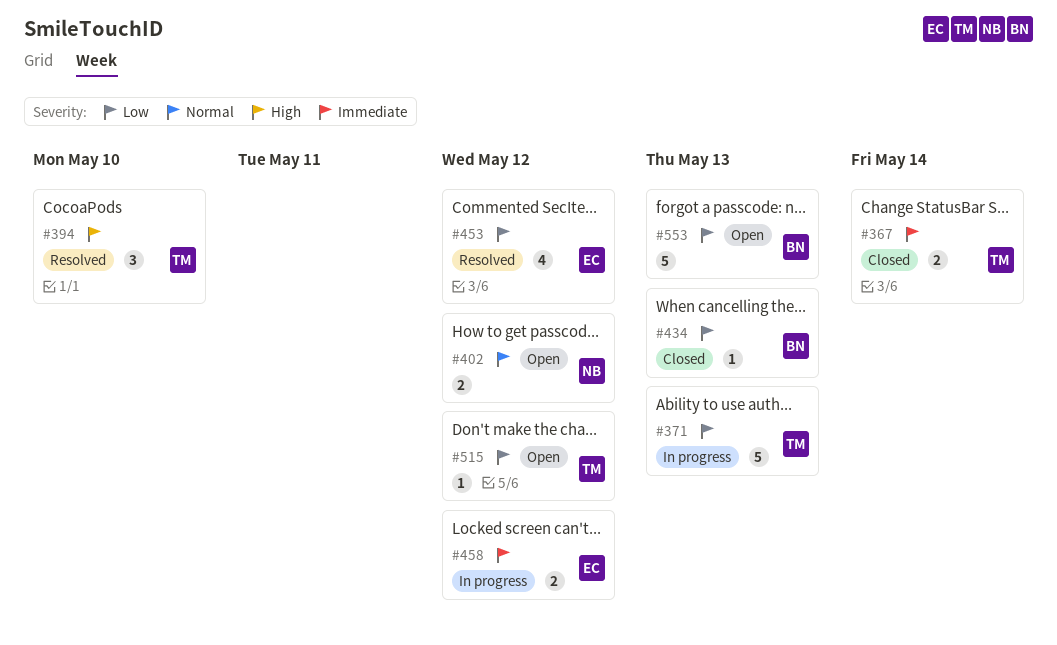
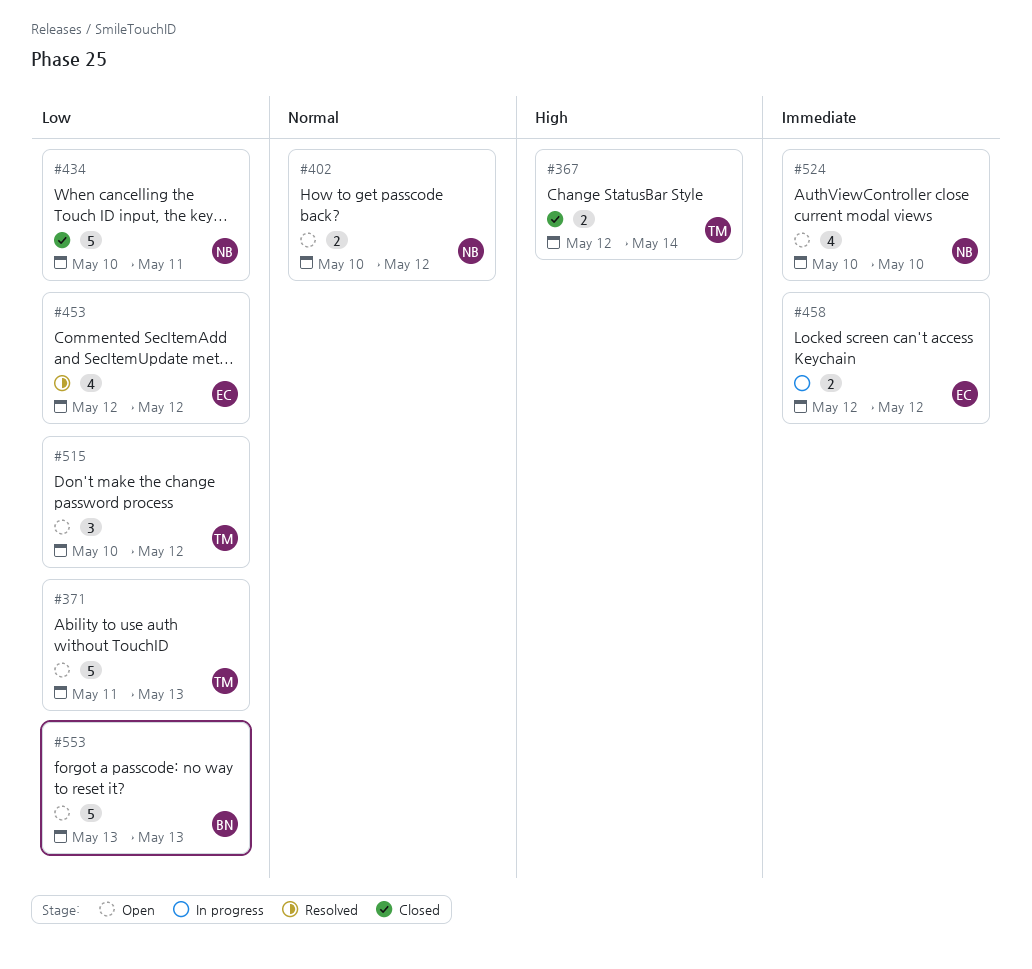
#367, priority: Immediate -> High
#371, status: In progress -> Open
#394: present -> none
#434, owner: BN -> NB
#434, estimate: 1 -> 5
#434, due: May 13 -> May 11
#515, estimate: 1 -> 3
#524: none -> present

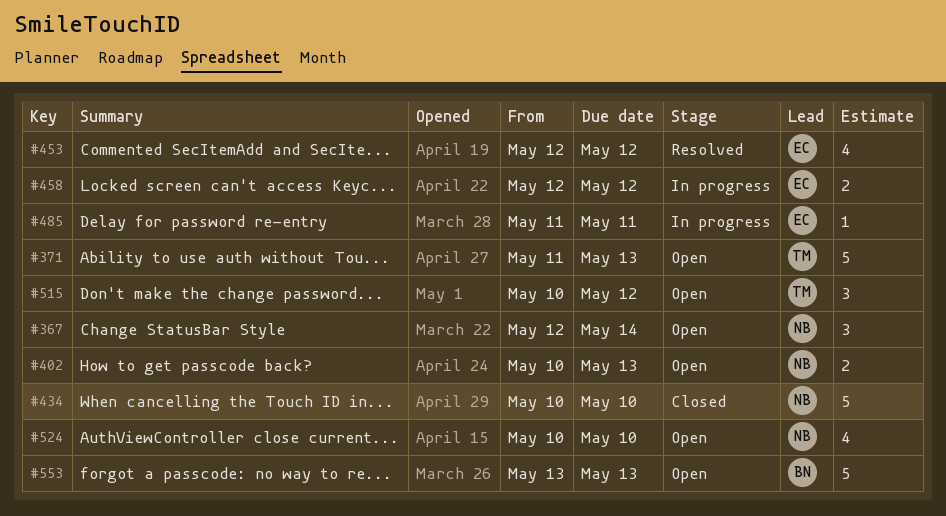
#367, status: Closed -> Open
#367, owner: TM -> NB
#367, estimate: 2 -> 3
#402, due: May 12 -> May 13
#434, due: May 11 -> May 10
#485: none -> present

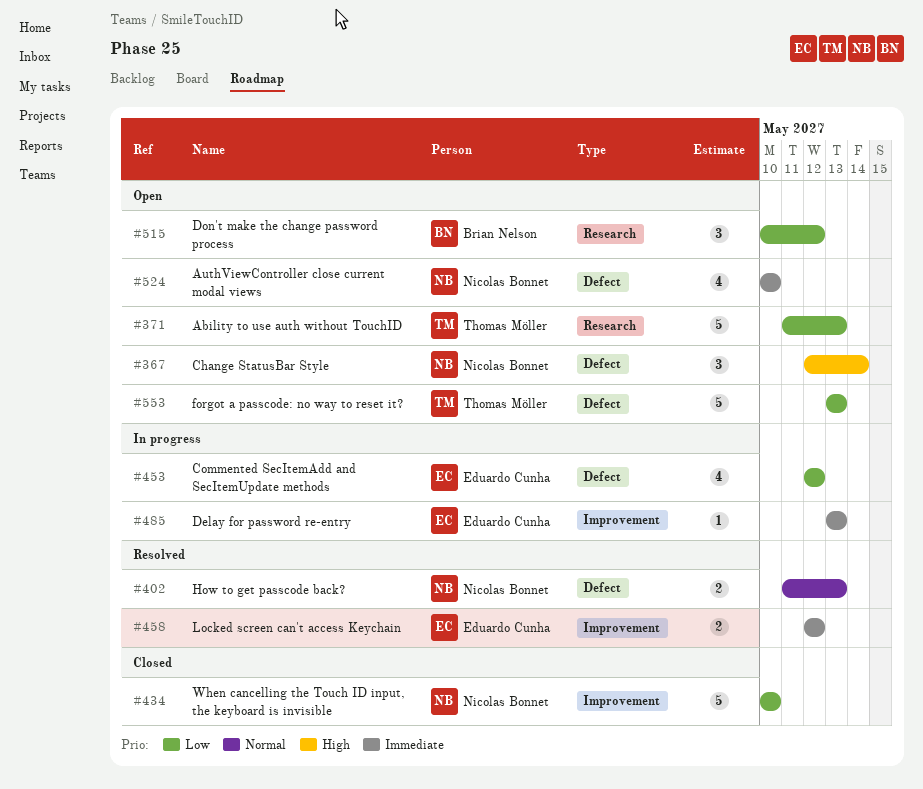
#402, status: Open -> Resolved
#402, start: May 10 -> May 11
#453, status: Resolved -> In progress
#458, status: In progress -> Resolved
#485, start: May 11 -> May 13
#485, due: May 11 -> May 13
#515, owner: Thomas Möller -> Brian Nelson
#553, owner: Brian Nelson -> Thomas Möller

